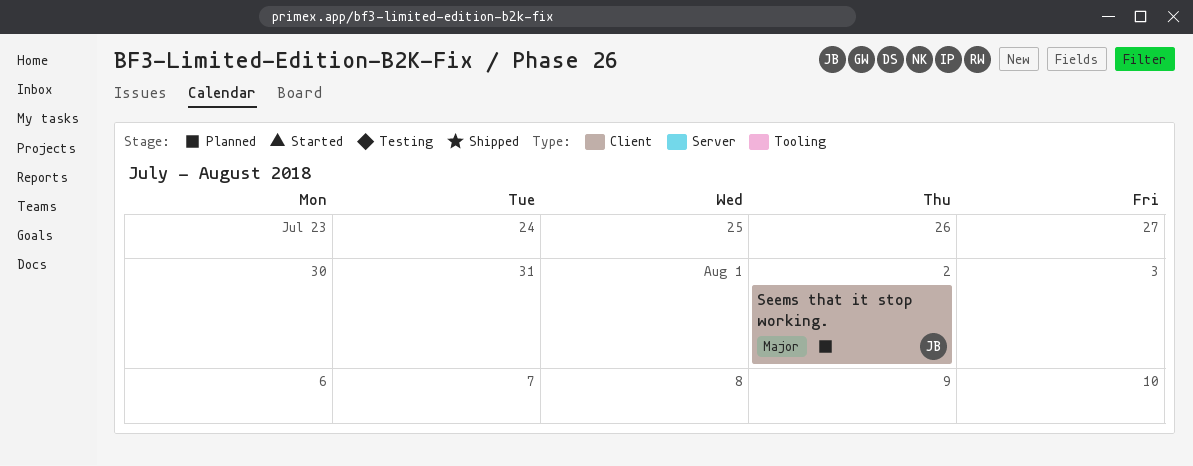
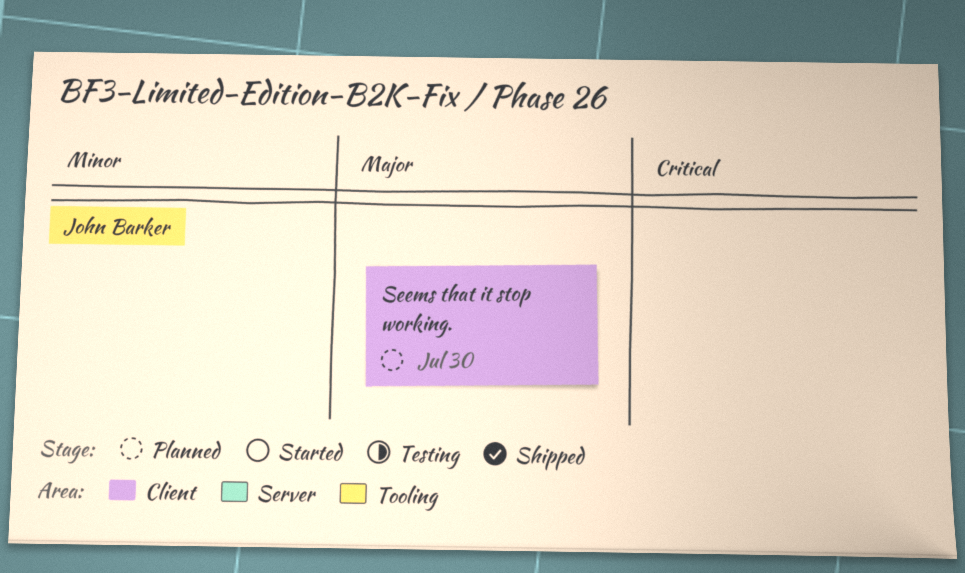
Seems that it stop working., due: Aug 2 -> Jul 30

